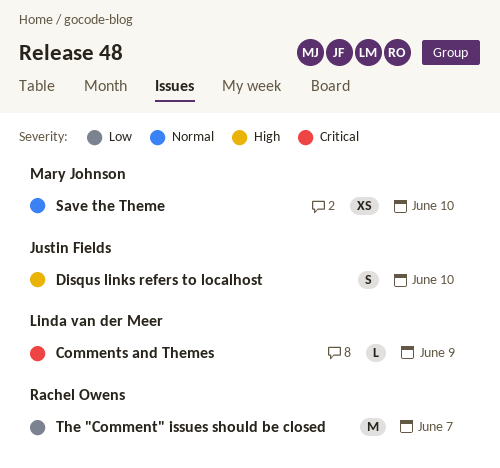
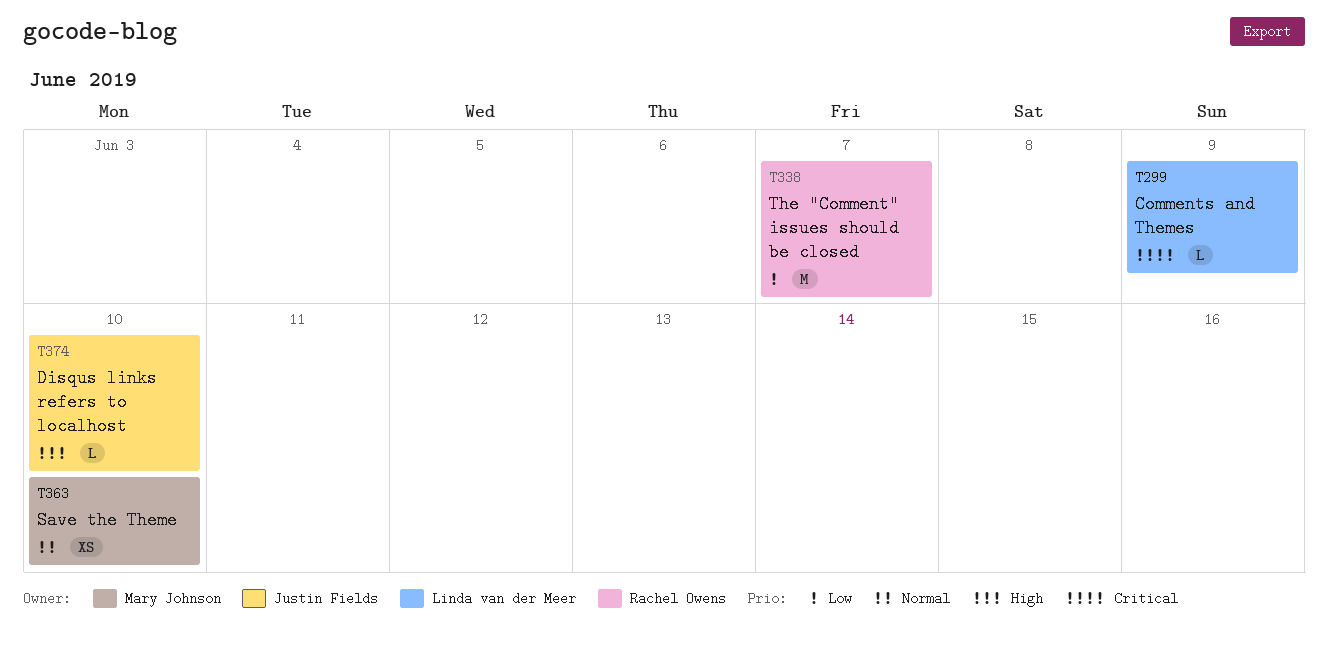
Disqus links refers to localhost, estimate: S -> L

